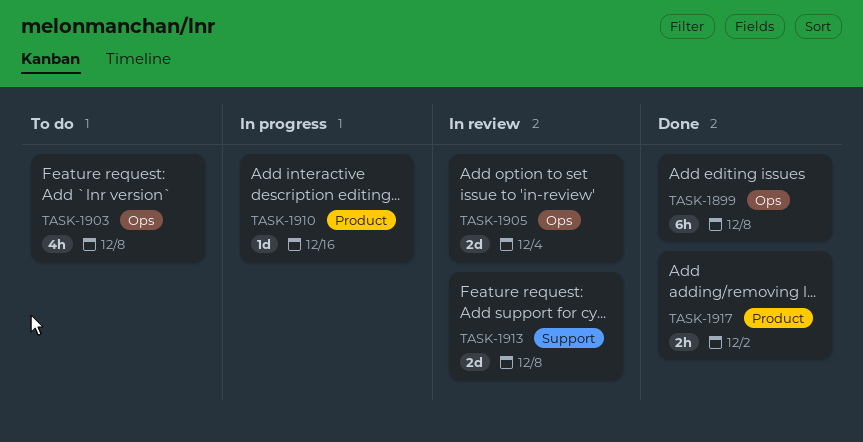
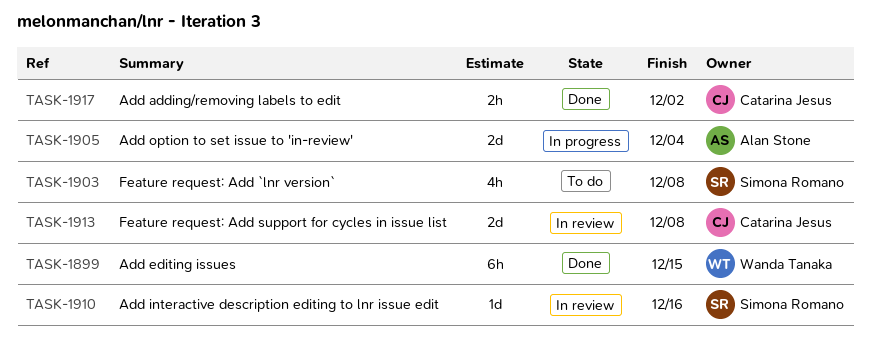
TASK-1899, due: Dec 8 -> Dec 15
TASK-1905, status: In review -> In progress
TASK-1910, status: In progress -> In review

